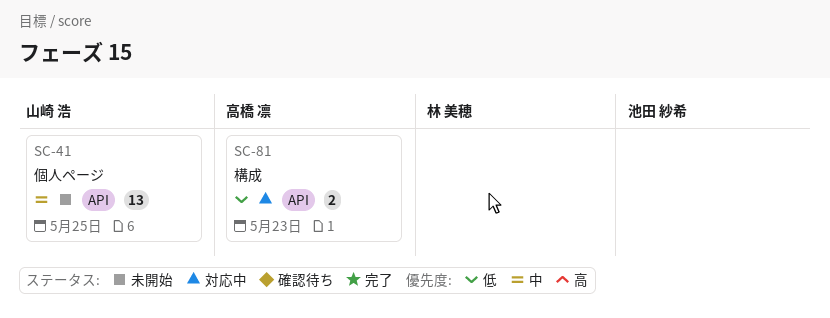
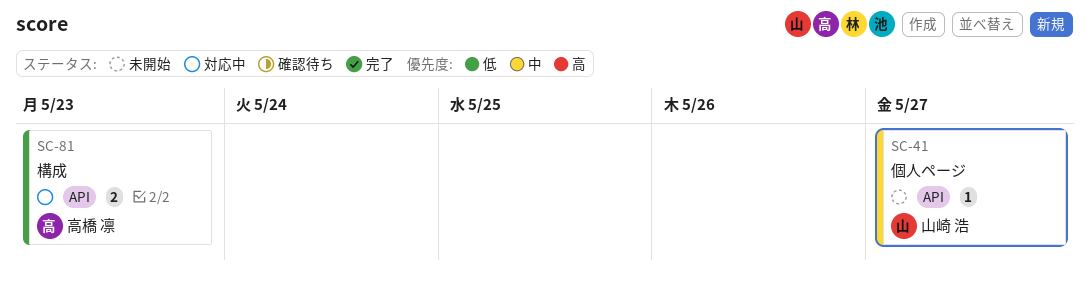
SC-41, estimate: 13 -> 1
SC-41, due: May 25 -> May 27

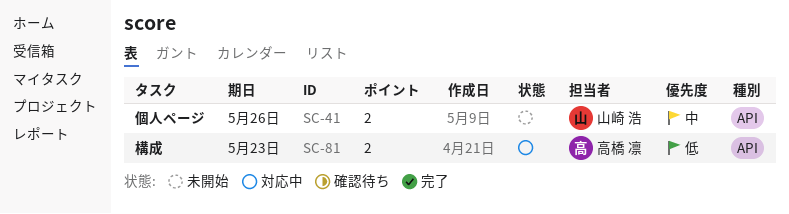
SC-41, estimate: 1 -> 2
SC-41, due: May 27 -> May 26

